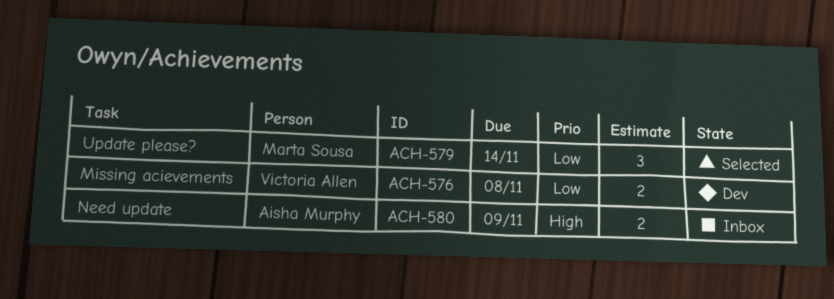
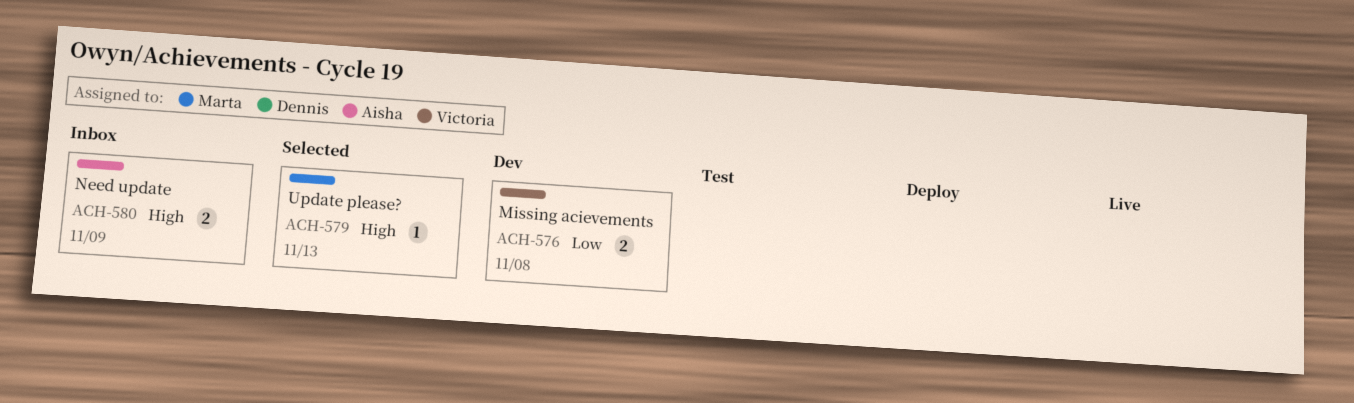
ACH-579, priority: Low -> High
ACH-579, estimate: 3 -> 1
ACH-579, due: Nov 14 -> Nov 13

